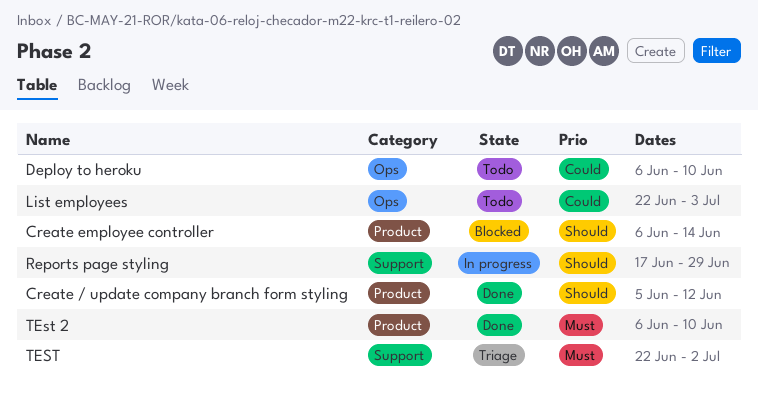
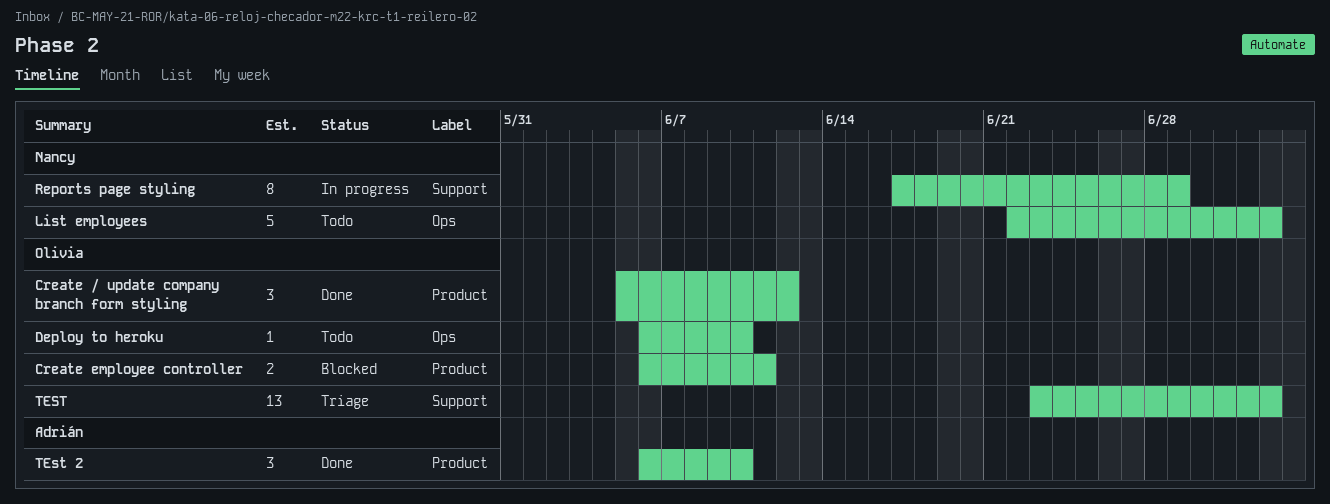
Create employee controller, due: Jun 14 -> Jun 11
TEST, start: Jun 22 -> Jun 23
TEST, due: Jul 2 -> Jul 3

